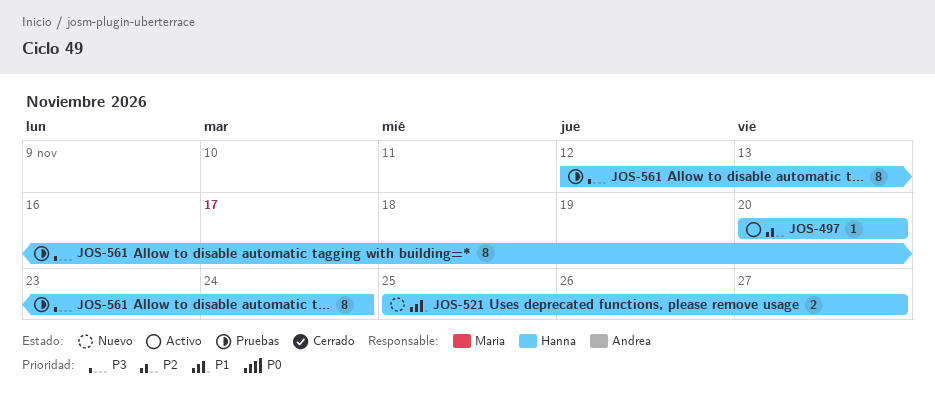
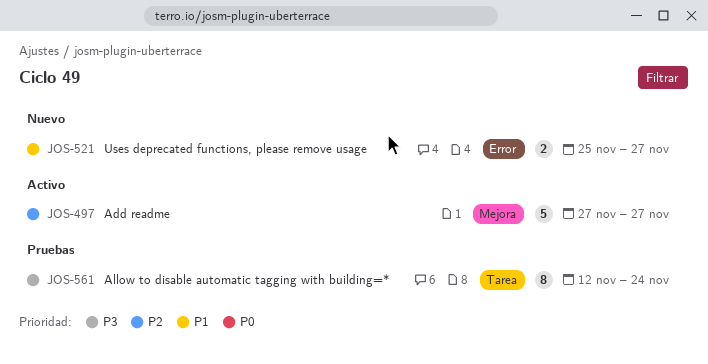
JOS-497, estimate: 1 -> 5
JOS-497, start: Nov 20 -> Nov 27
JOS-497, due: Nov 20 -> Nov 27

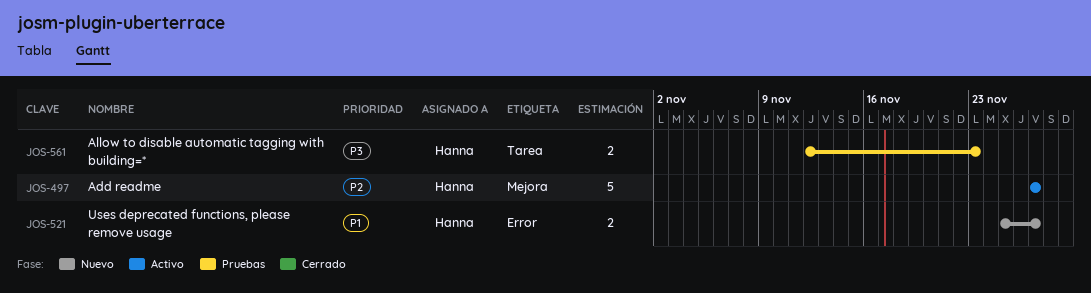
JOS-561, estimate: 8 -> 2
JOS-561, due: Nov 24 -> Nov 23

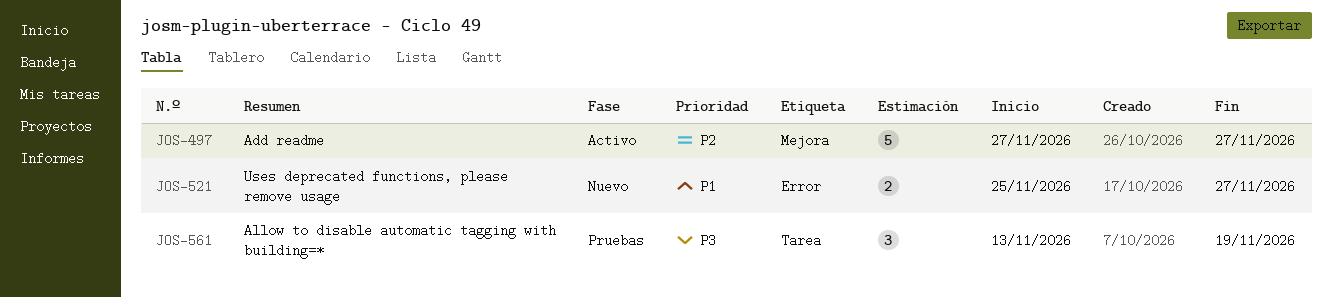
JOS-561, estimate: 2 -> 3
JOS-561, start: Nov 12 -> Nov 13
JOS-561, due: Nov 23 -> Nov 19

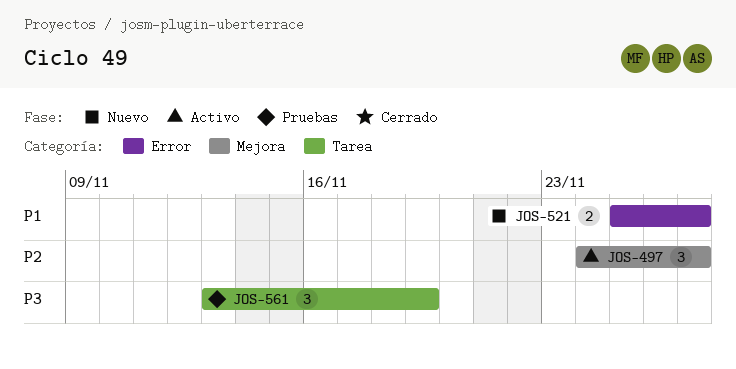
JOS-497, estimate: 5 -> 3
JOS-497, start: Nov 27 -> Nov 24

